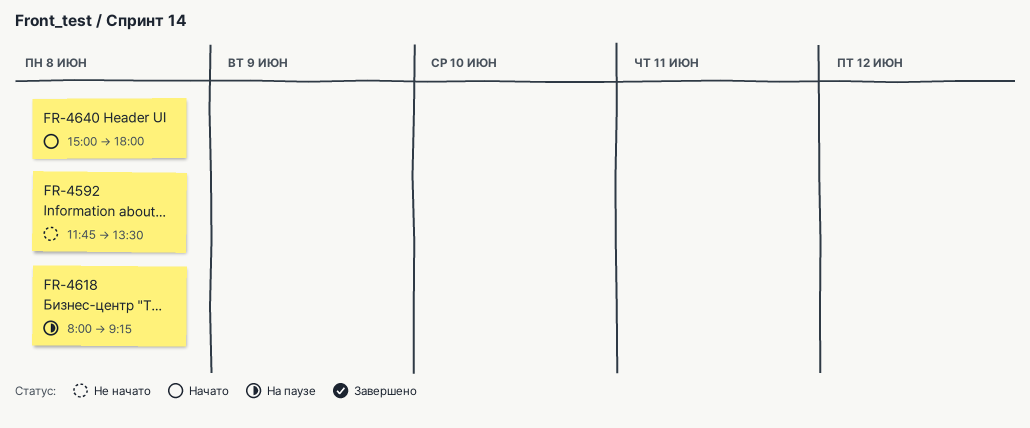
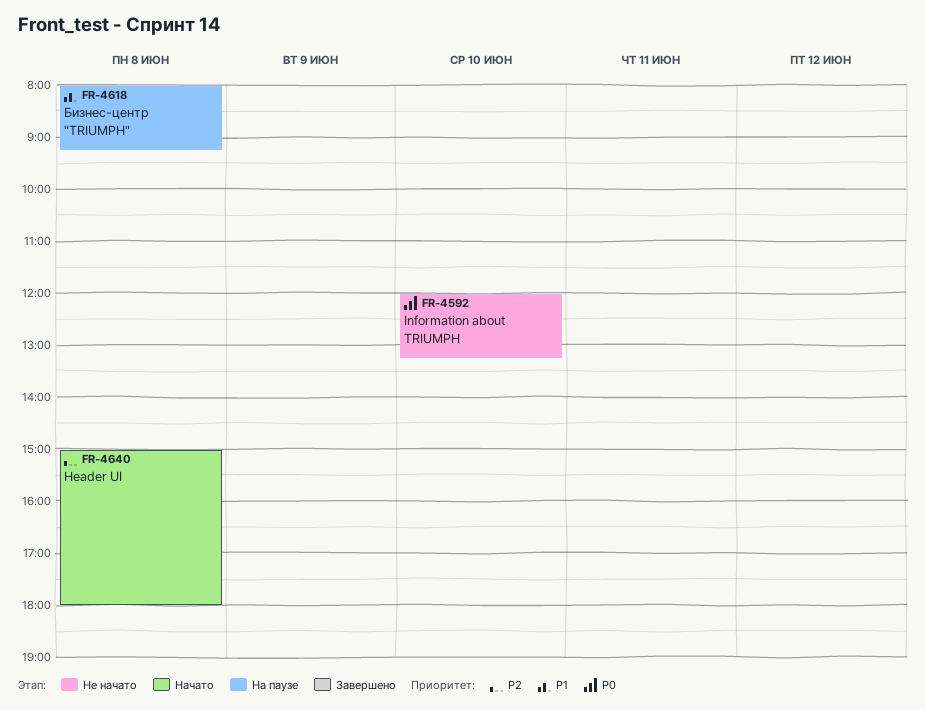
FR-4592, day: Jun 8 -> Jun 10
FR-4592, begins: 11:45 -> 12:00
FR-4592, ends: 13:30 -> 13:15

